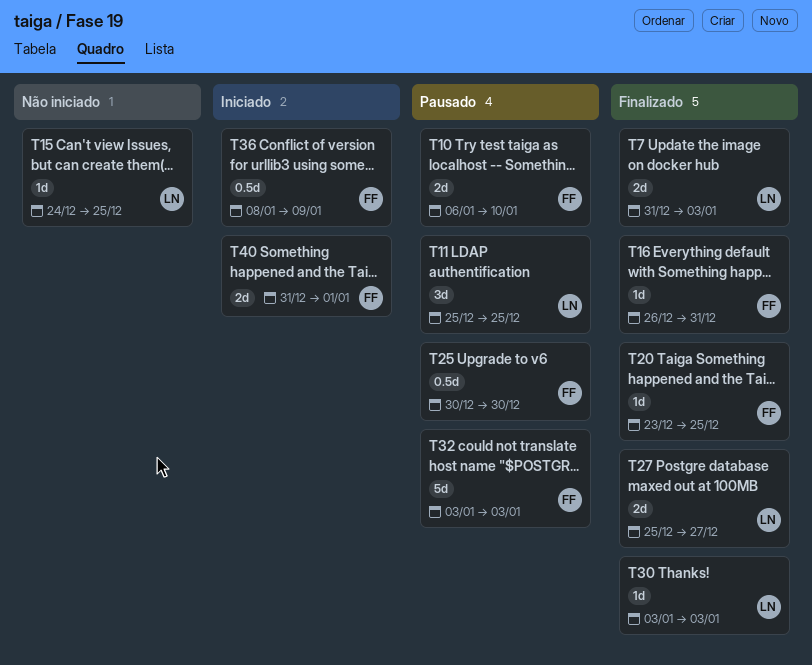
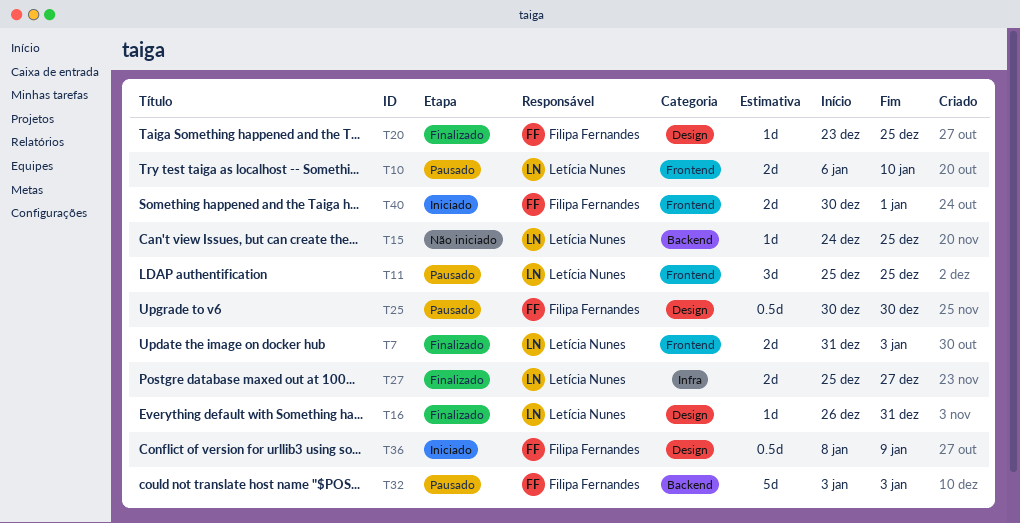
T10, owner: Filipa Fernandes -> Letícia Nunes
T16, owner: Filipa Fernandes -> Letícia Nunes
T30: present -> none
T40, start: Dec 31 -> Dec 30

